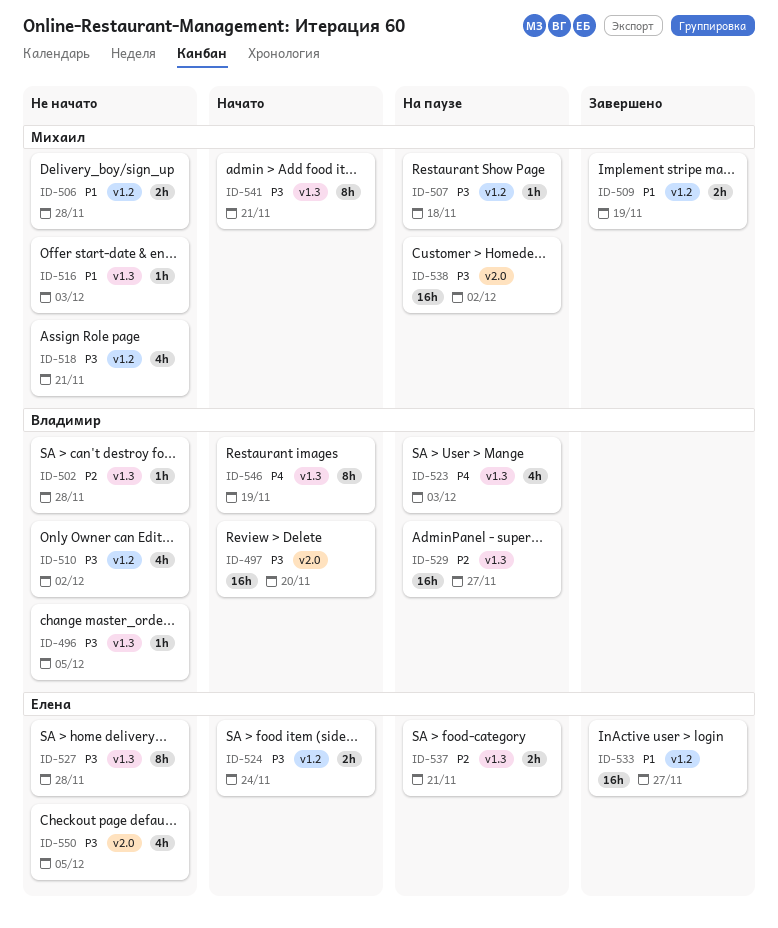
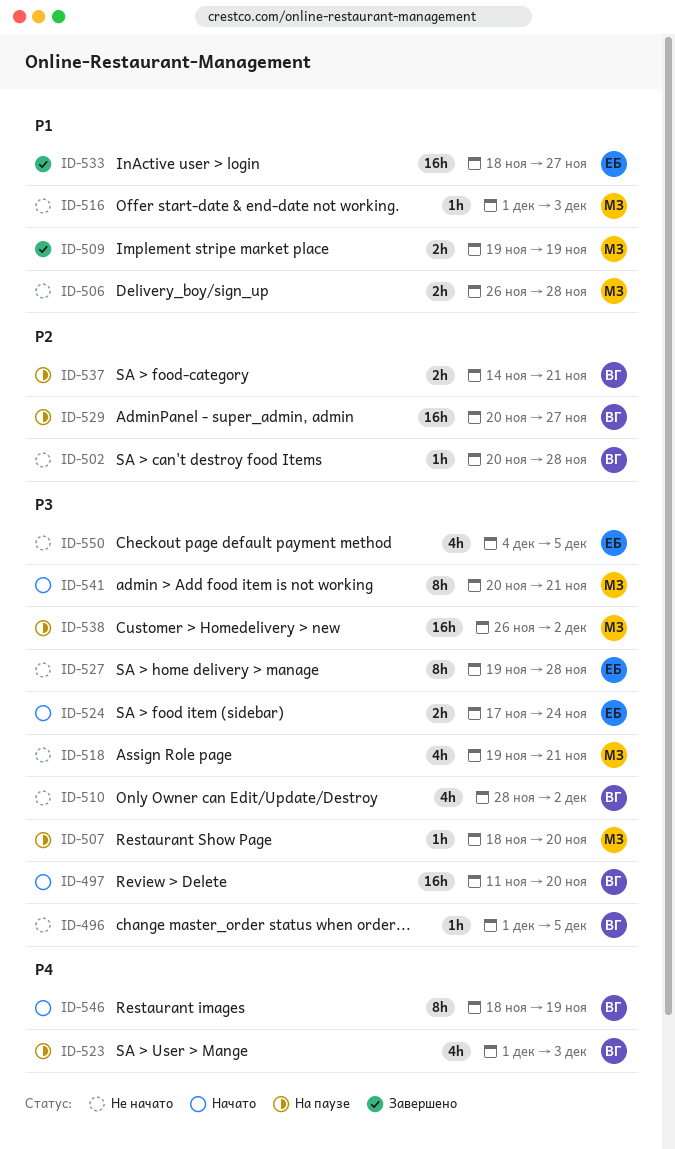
ID-507, due: Nov 18 -> Nov 20
ID-537, owner: Елена -> Владимир

